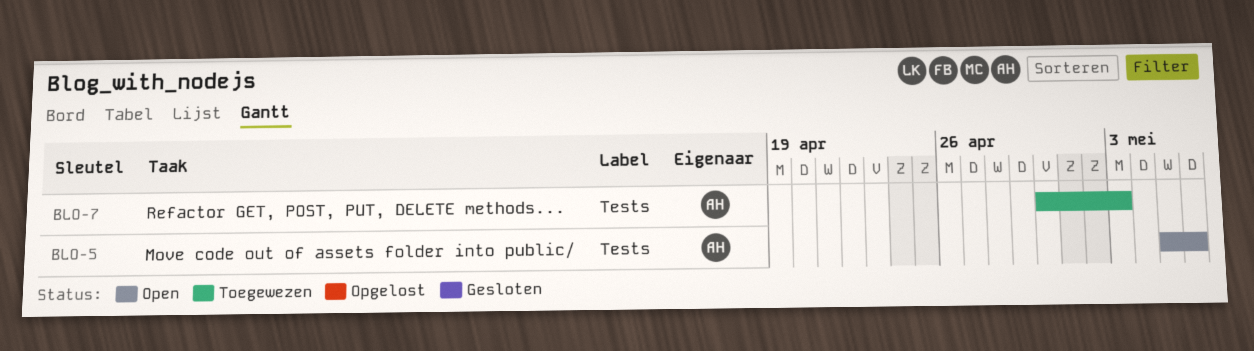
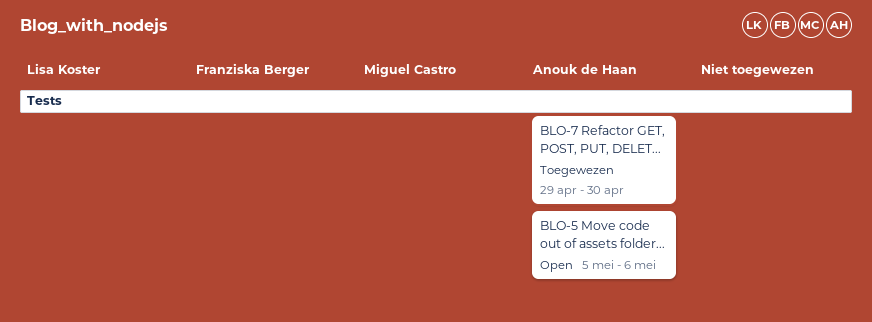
BLO-7, start: Apr 30 -> Apr 29
BLO-7, due: May 3 -> Apr 30

